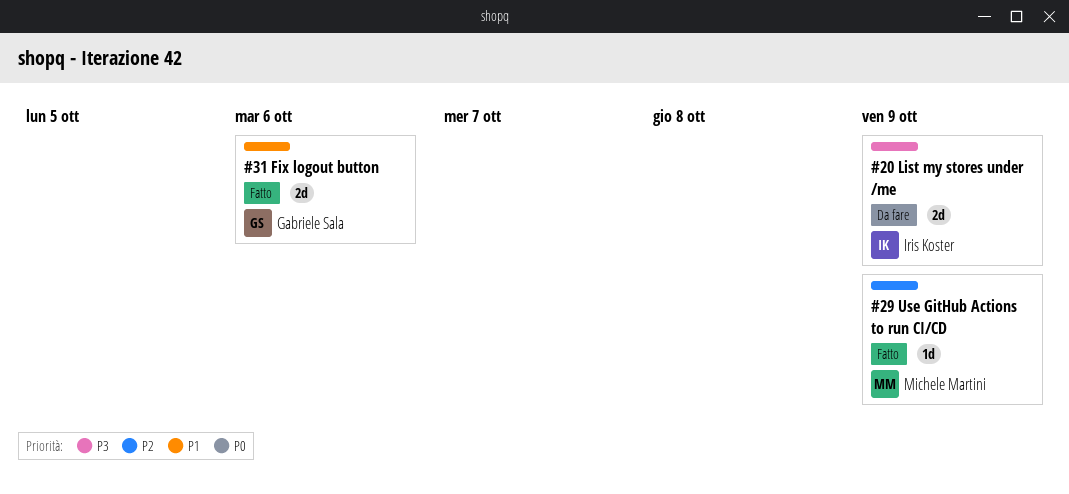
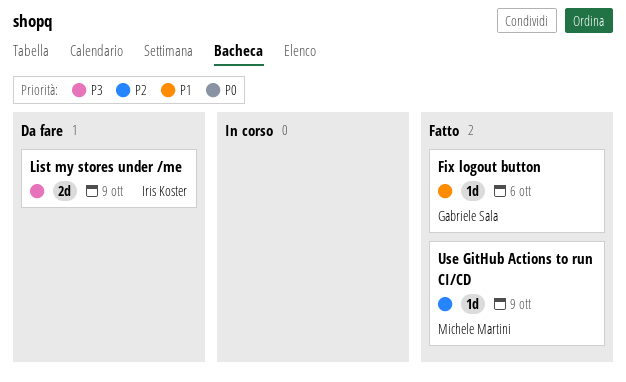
Fix logout button, estimate: 2d -> 1d

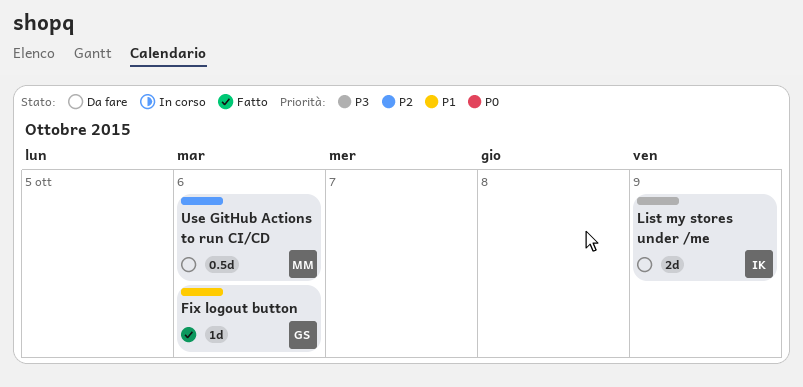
Use GitHub Actions to run CI/CD, status: Fatto -> Da fare
Use GitHub Actions to run CI/CD, estimate: 1d -> 0.5d
Use GitHub Actions to run CI/CD, due: Oct 9 -> Oct 6

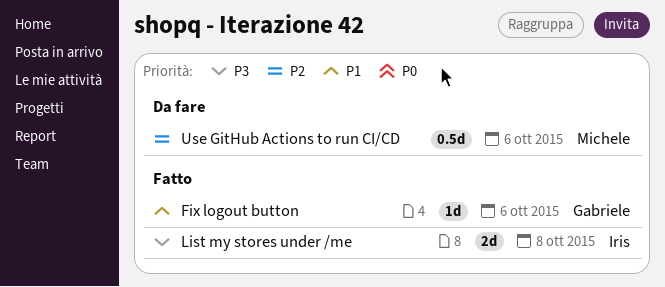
List my stores under /me, status: Da fare -> Fatto
List my stores under /me, due: Oct 9 -> Oct 8

